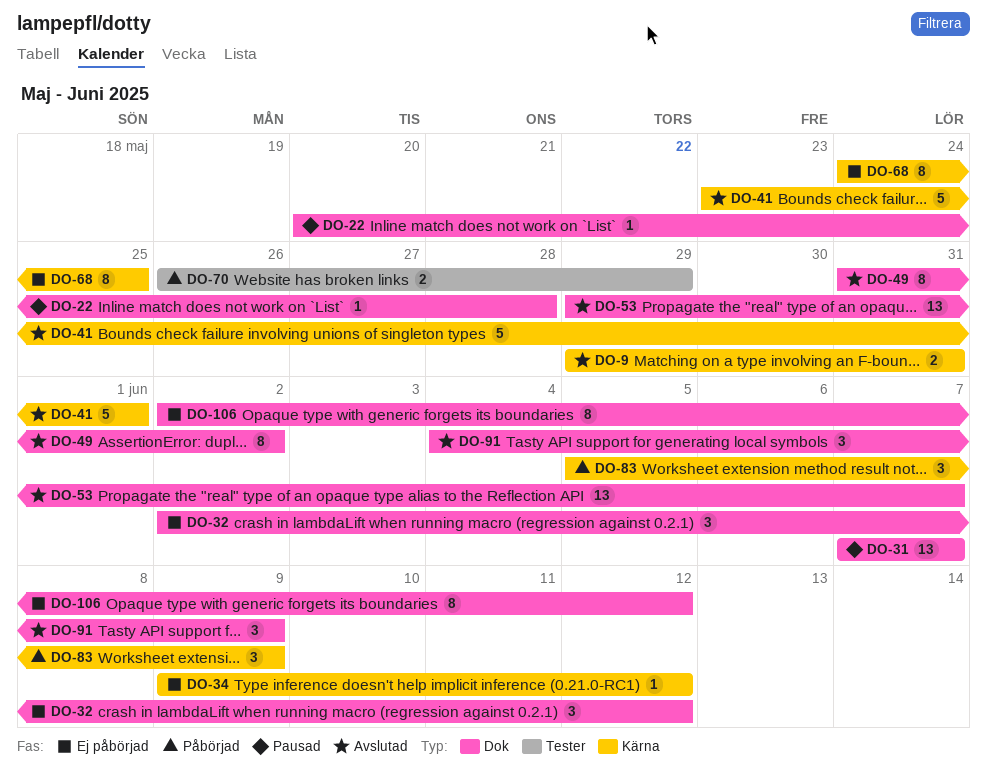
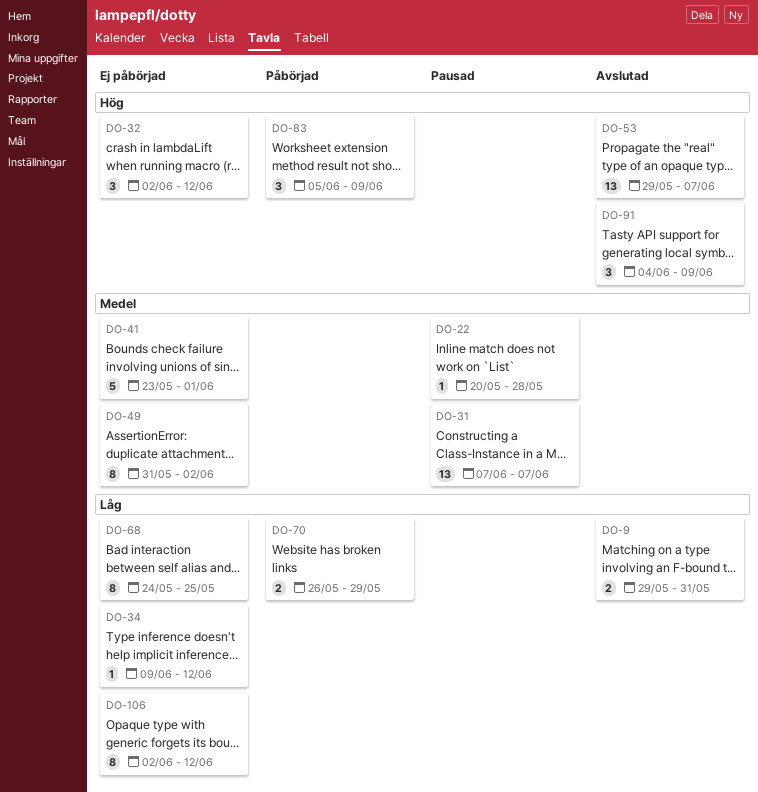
DO-41, status: Avslutad -> Ej påbörjad
DO-49, status: Avslutad -> Ej påbörjad

